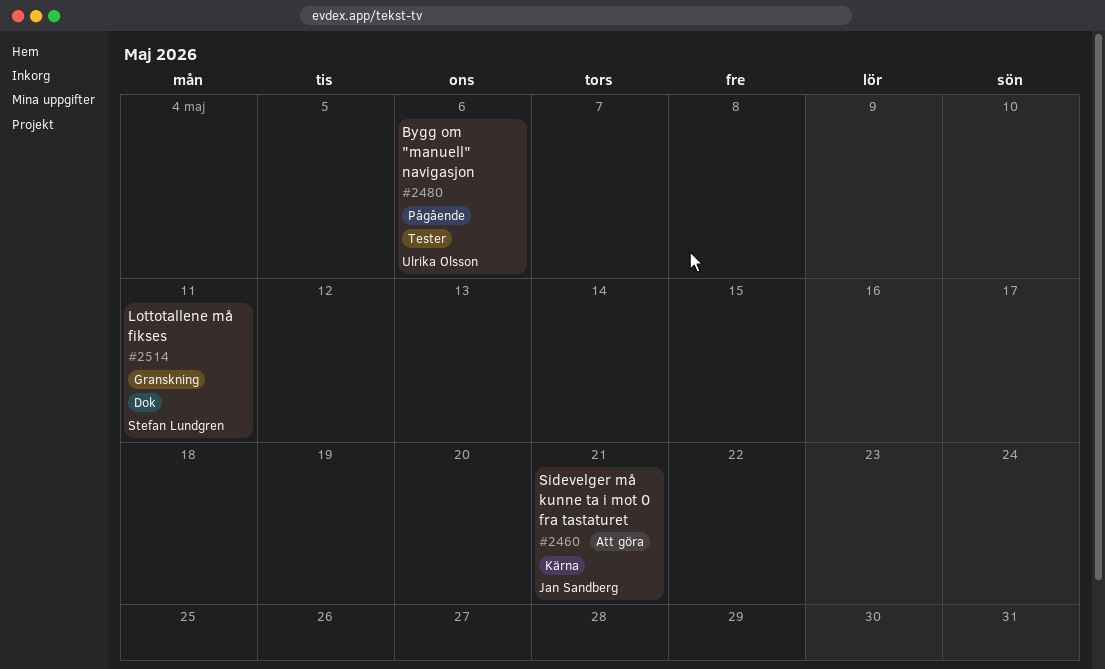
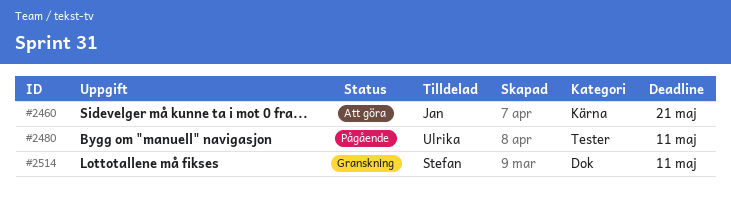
#2480, due: May 6 -> May 11

